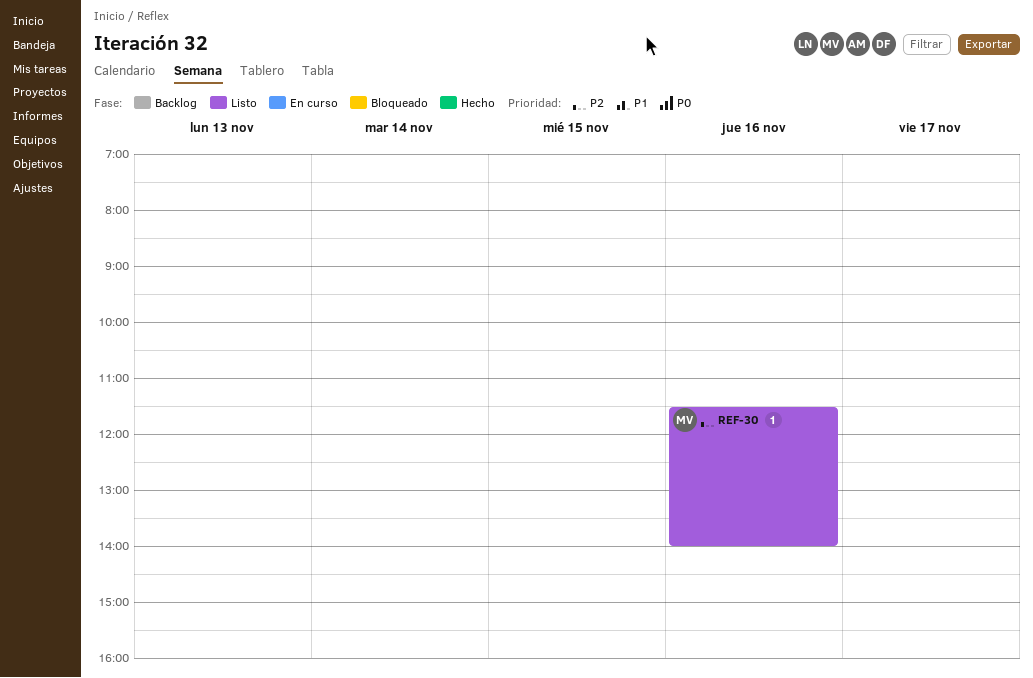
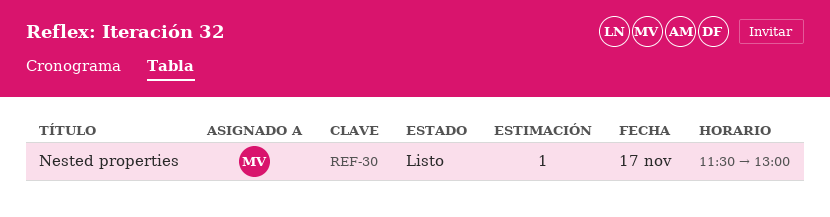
REF-30, day: Nov 16 -> Nov 17
REF-30, ends: 14:00 -> 13:00

